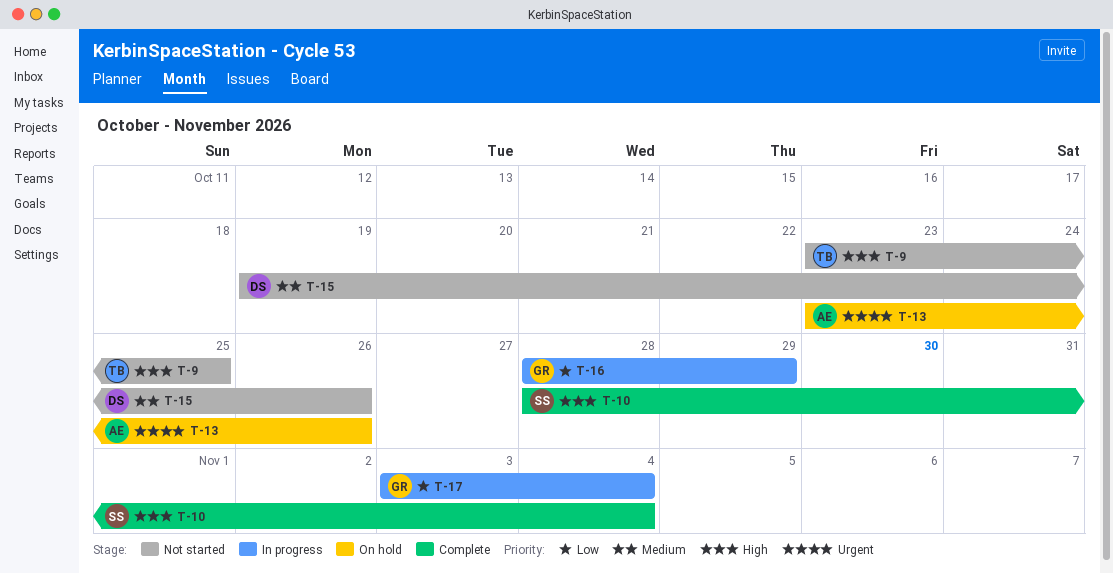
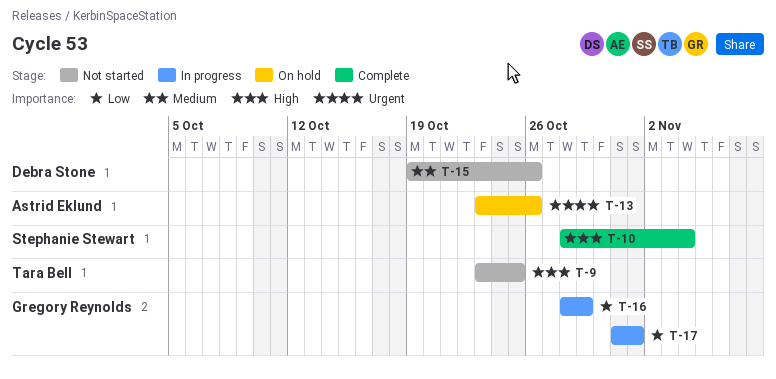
T-17, start: Nov 3 -> Oct 31
T-17, due: Nov 4 -> Nov 1

